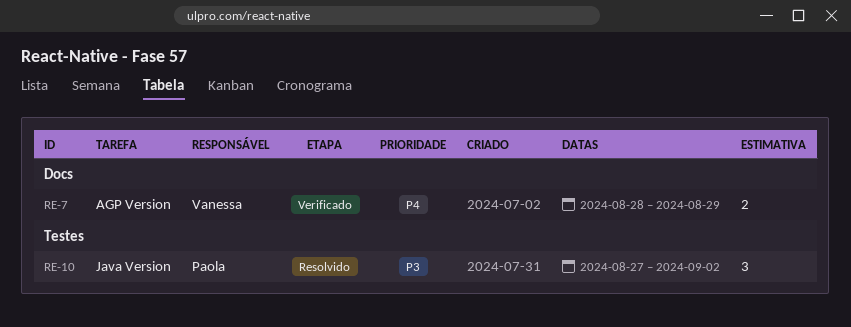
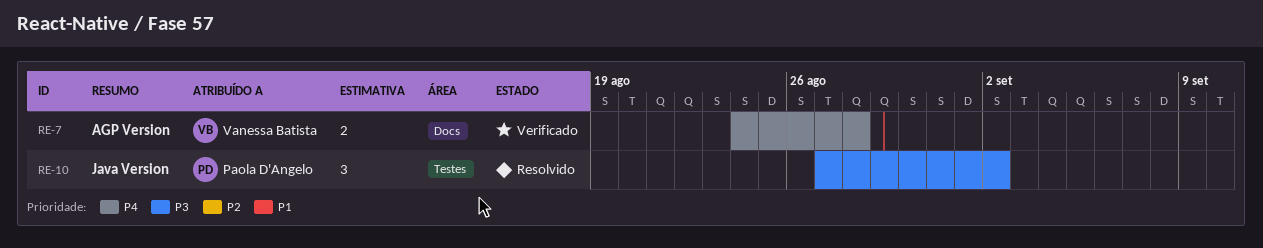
RE-7, start: Aug 28 -> Aug 24
RE-7, due: Aug 29 -> Aug 28

